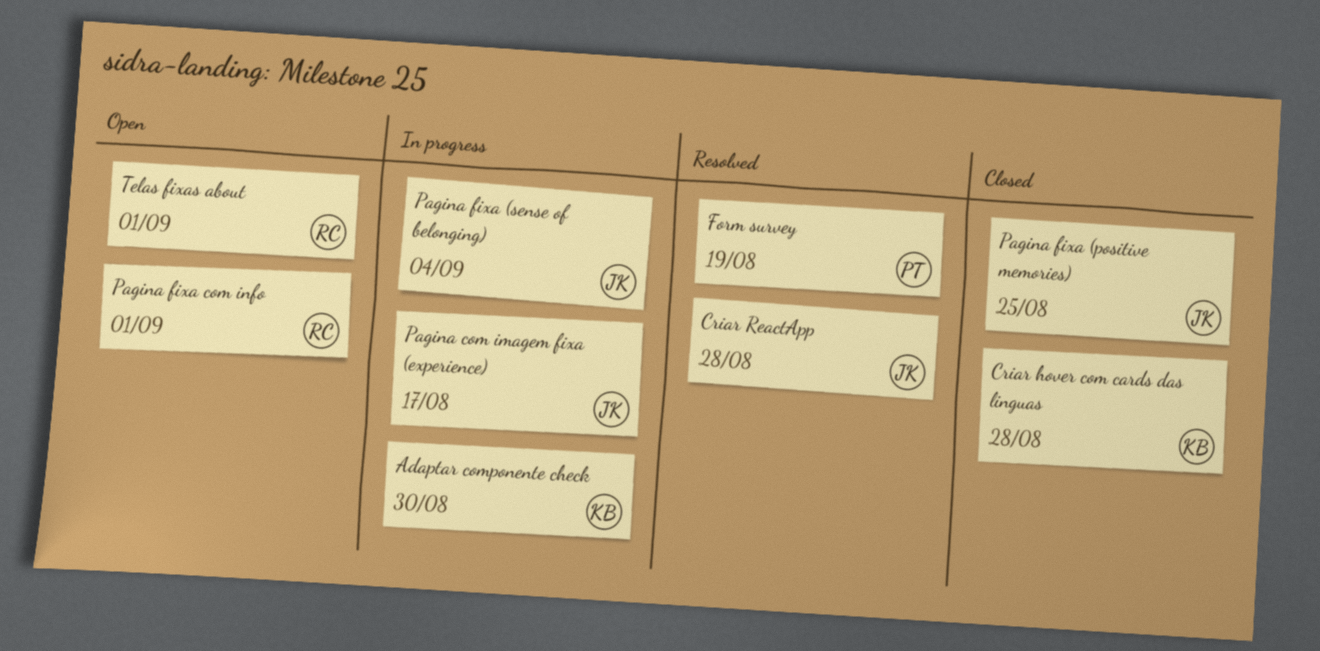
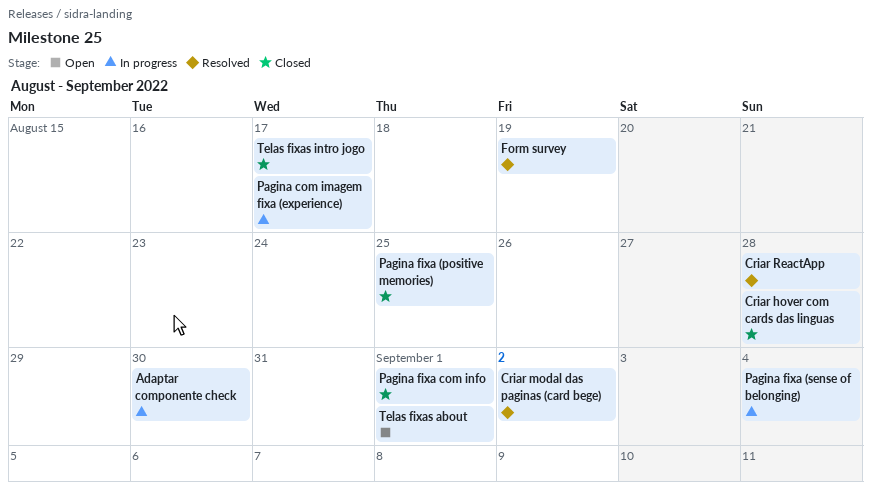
Criar modal das paginas (card bege): none -> present
Pagina fixa com info, status: Open -> Closed
Telas fixas intro jogo: none -> present

